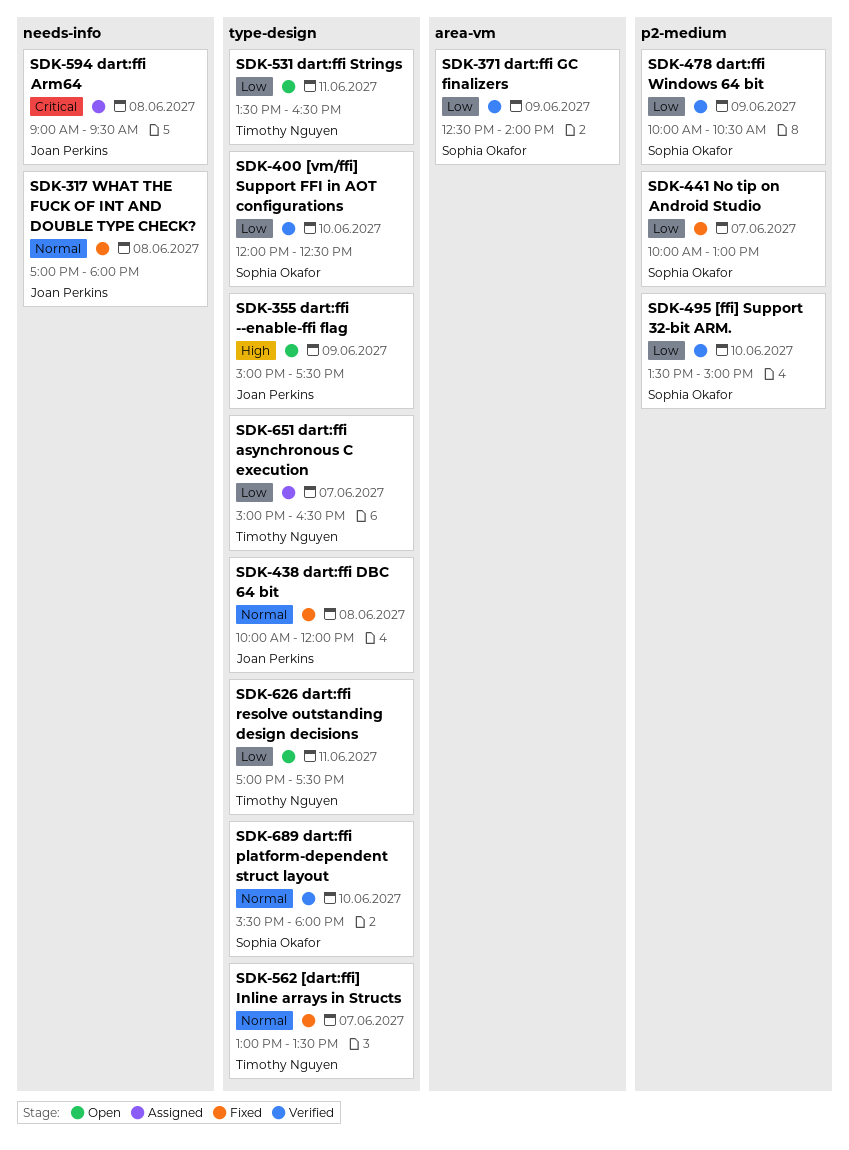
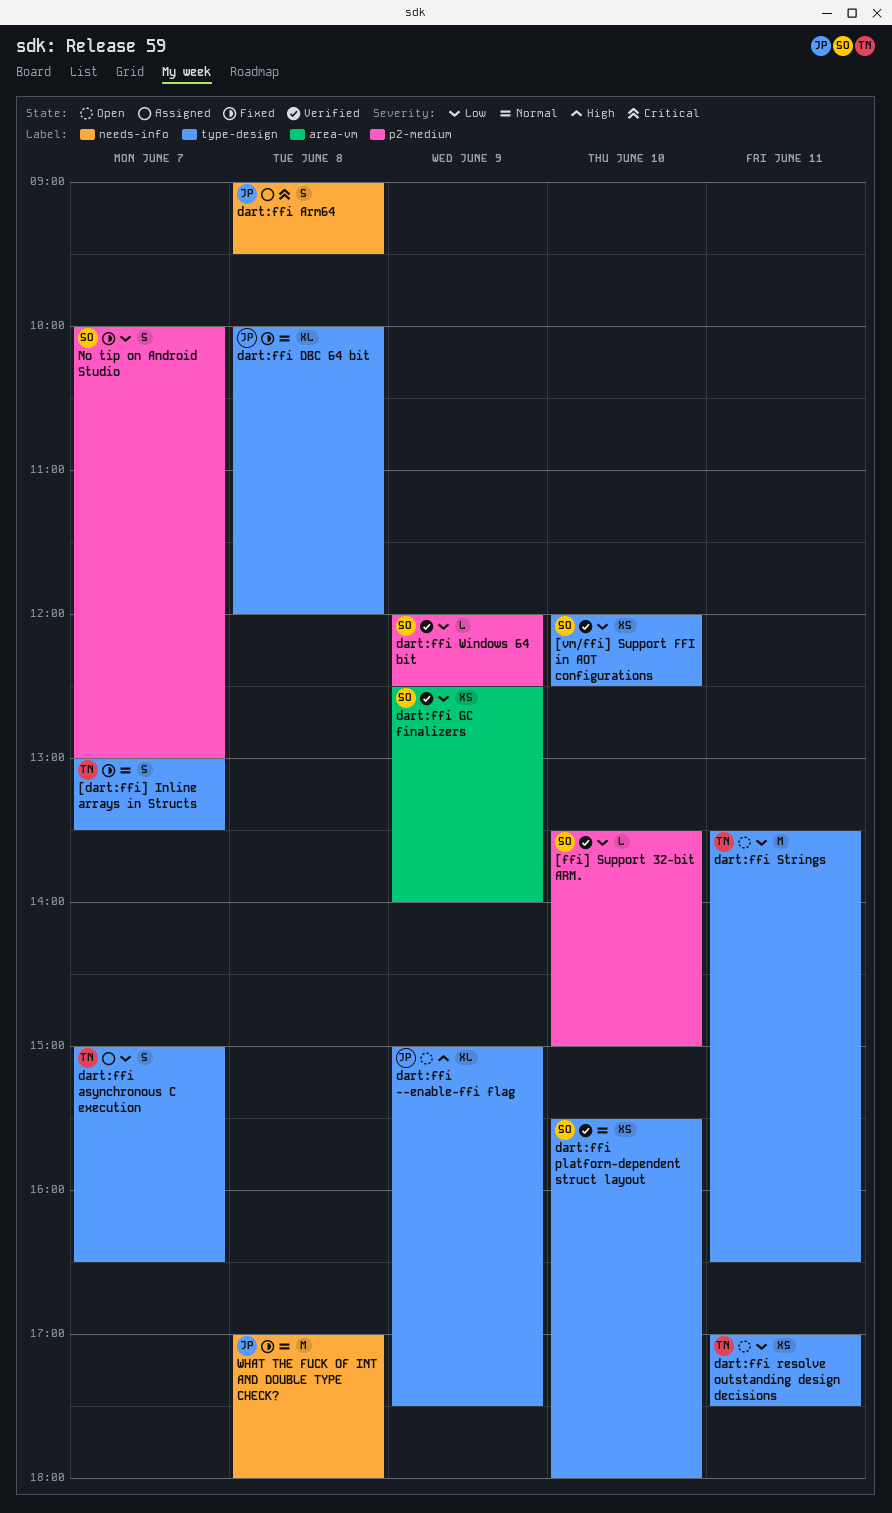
dart:ffi Windows 64 bit, begins: 10:00 -> 12:00
dart:ffi Windows 64 bit, ends: 10:30 -> 12:30

